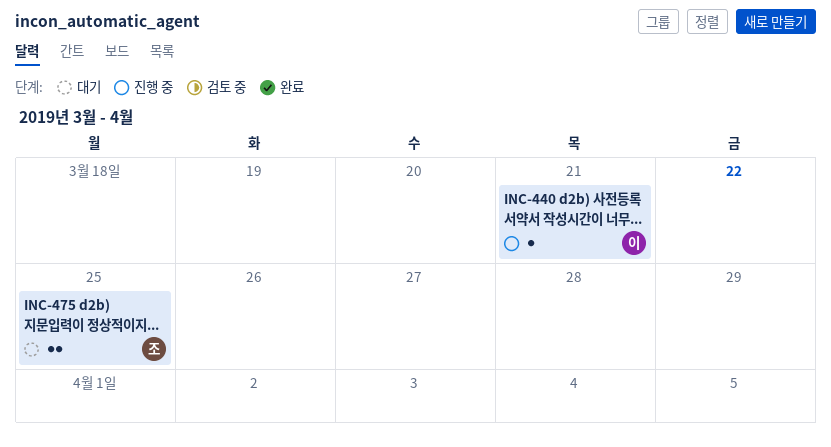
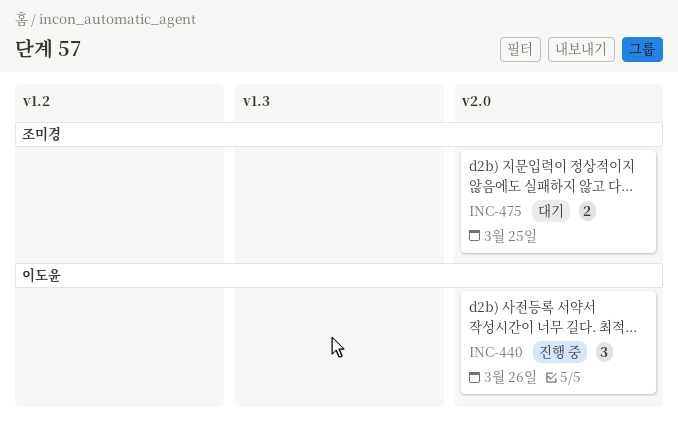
INC-440, estimate: 1 -> 3
INC-440, due: Mar 21 -> Mar 26

